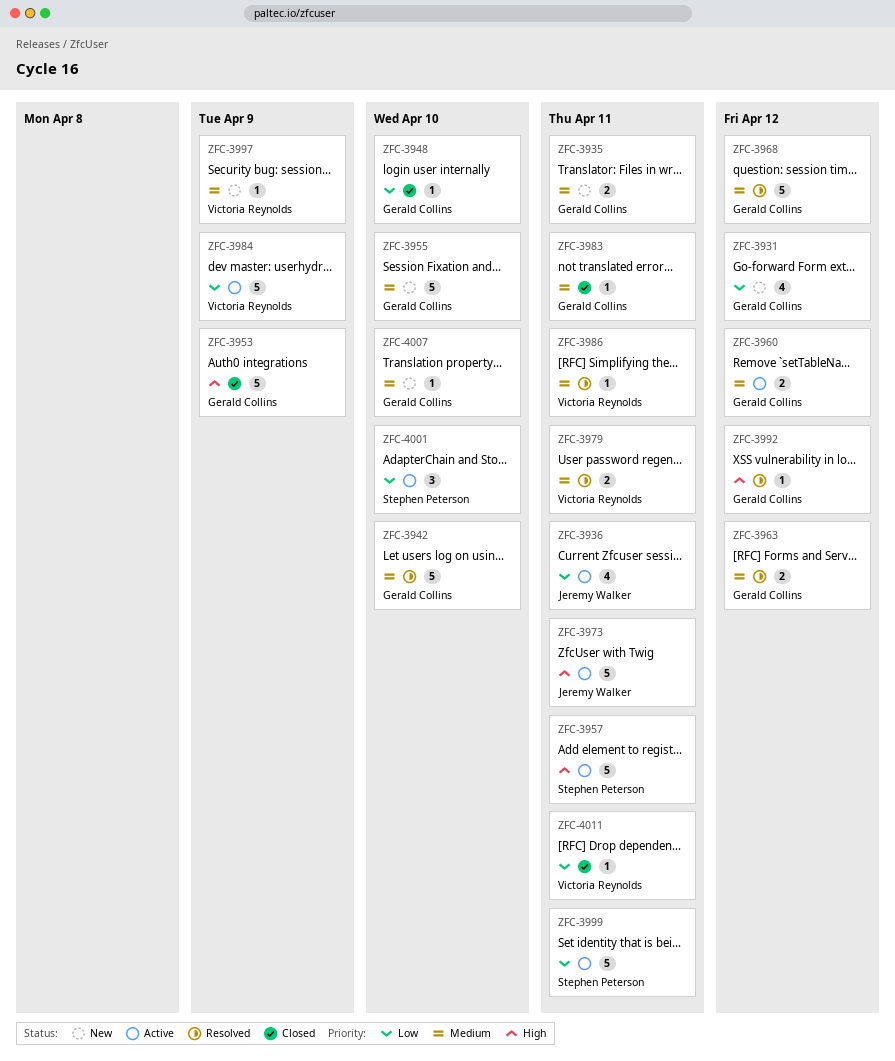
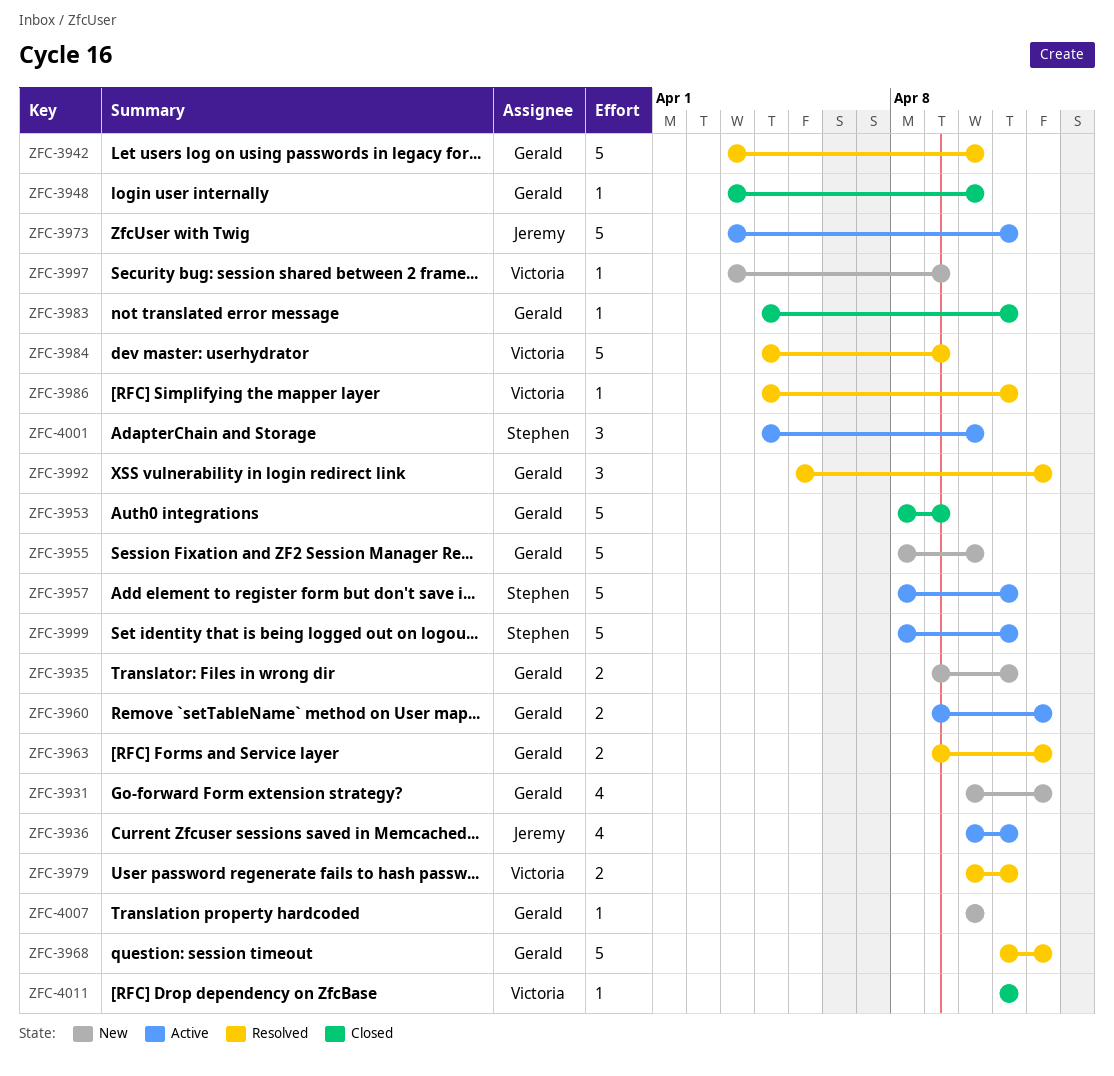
ZFC-3984, status: Active -> Resolved
ZFC-3992, estimate: 1 -> 3

